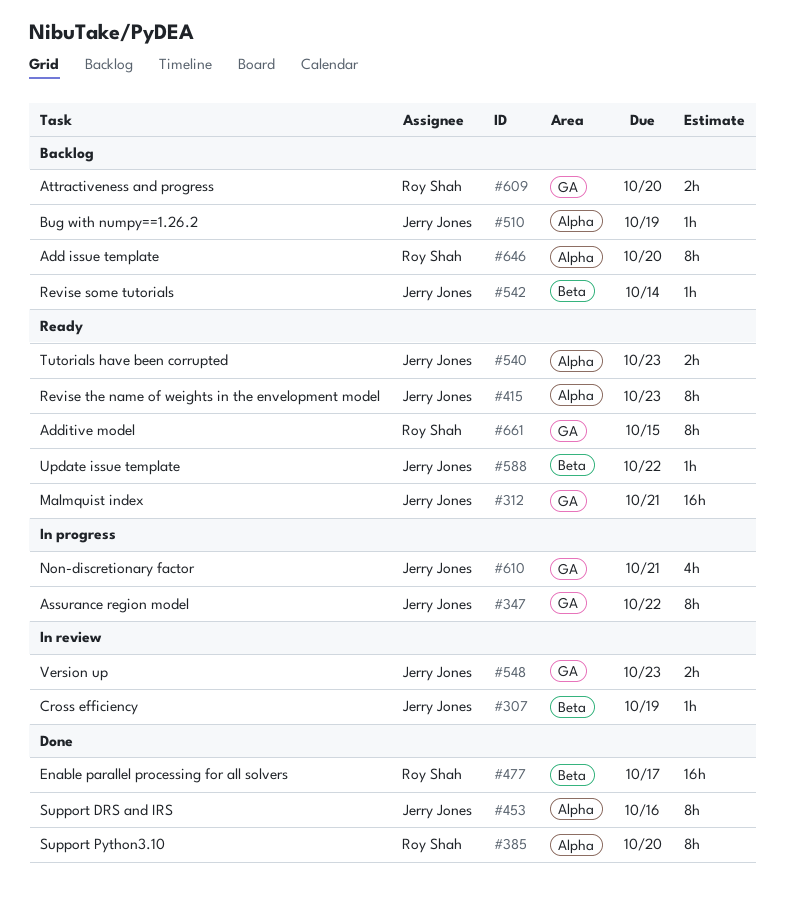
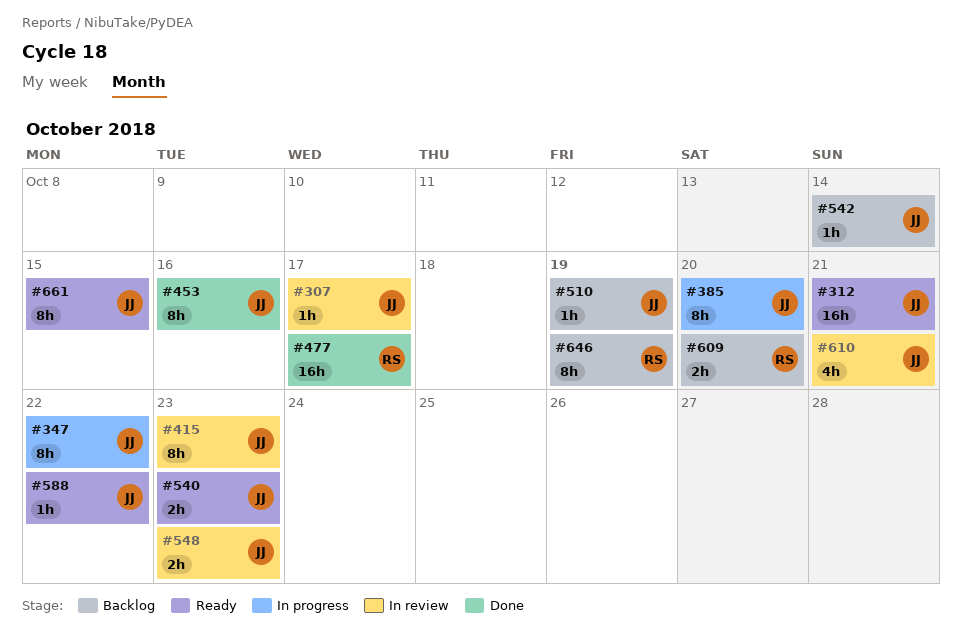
#307, due: Oct 19 -> Oct 17
#385, status: Done -> In progress
#385, owner: Roy Shah -> Jerry Jones
#415, status: Ready -> In review
#610, status: In progress -> In review
#646, due: Oct 20 -> Oct 19
#661, owner: Roy Shah -> Jerry Jones

